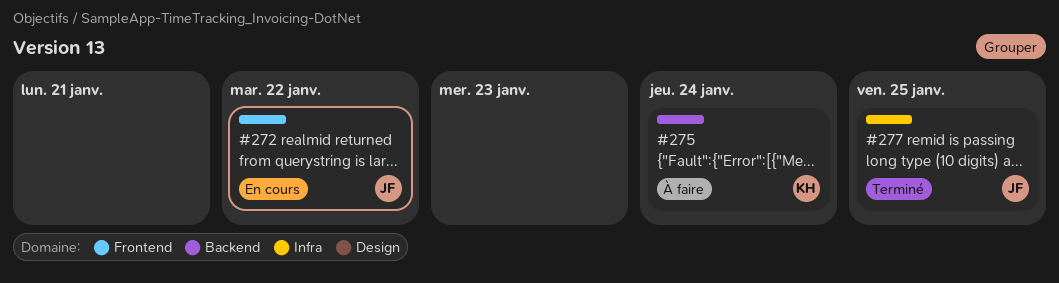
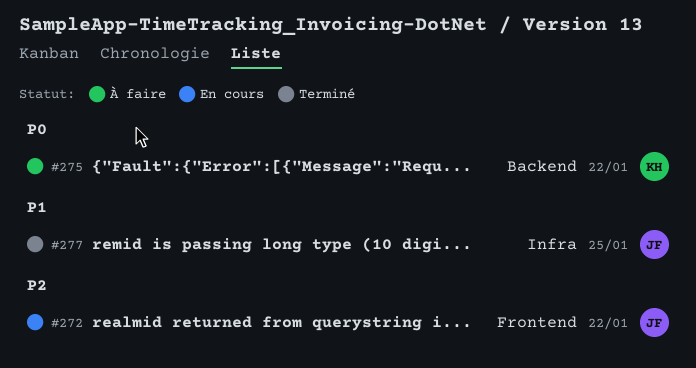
#275, due: Jan 24 -> Jan 22

